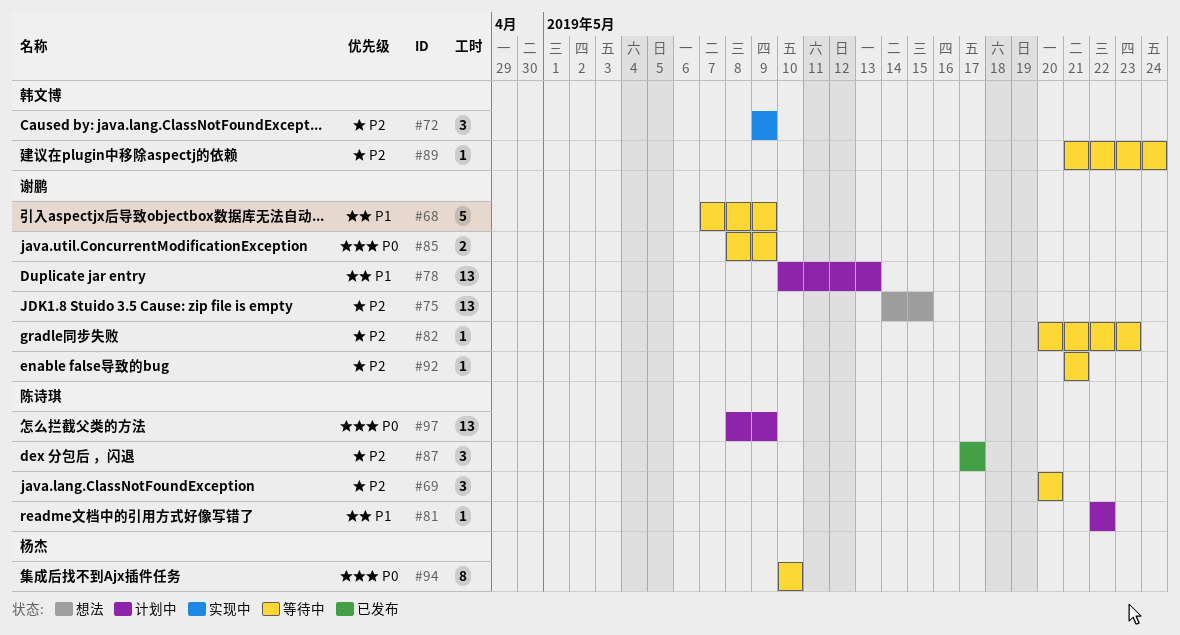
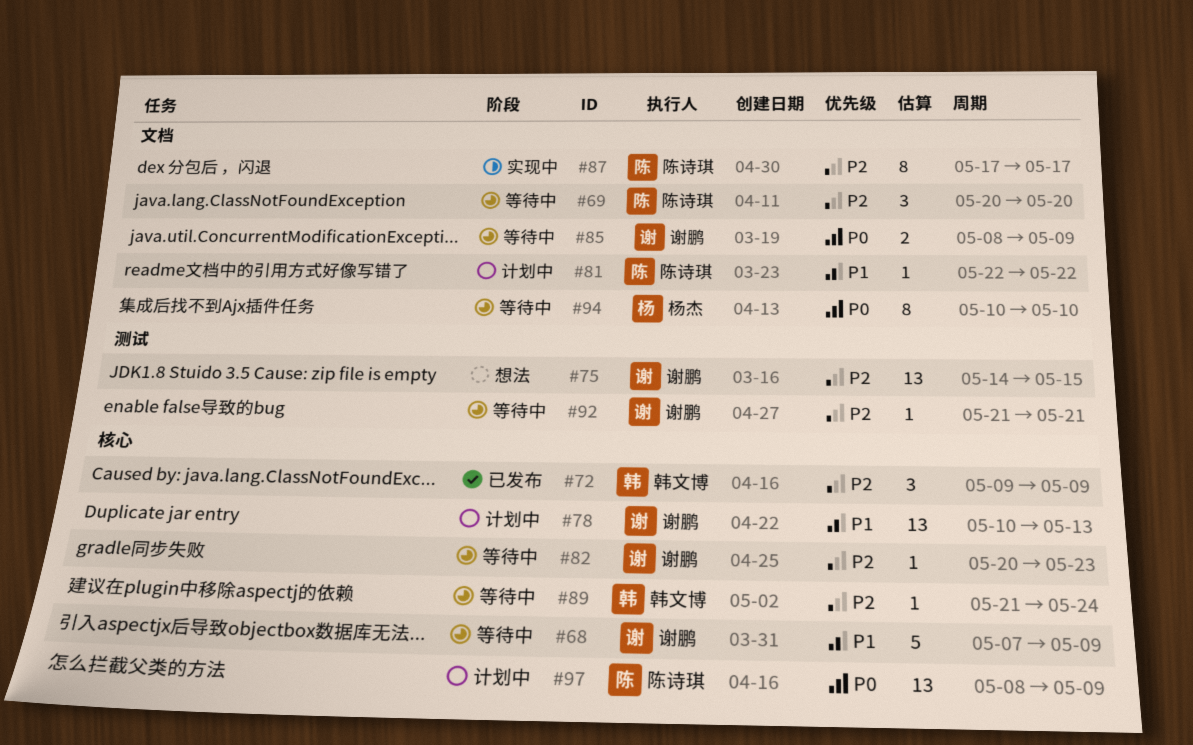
#72, status: 实现中 -> 已发布
#87, status: 已发布 -> 实现中
#87, estimate: 3 -> 8

